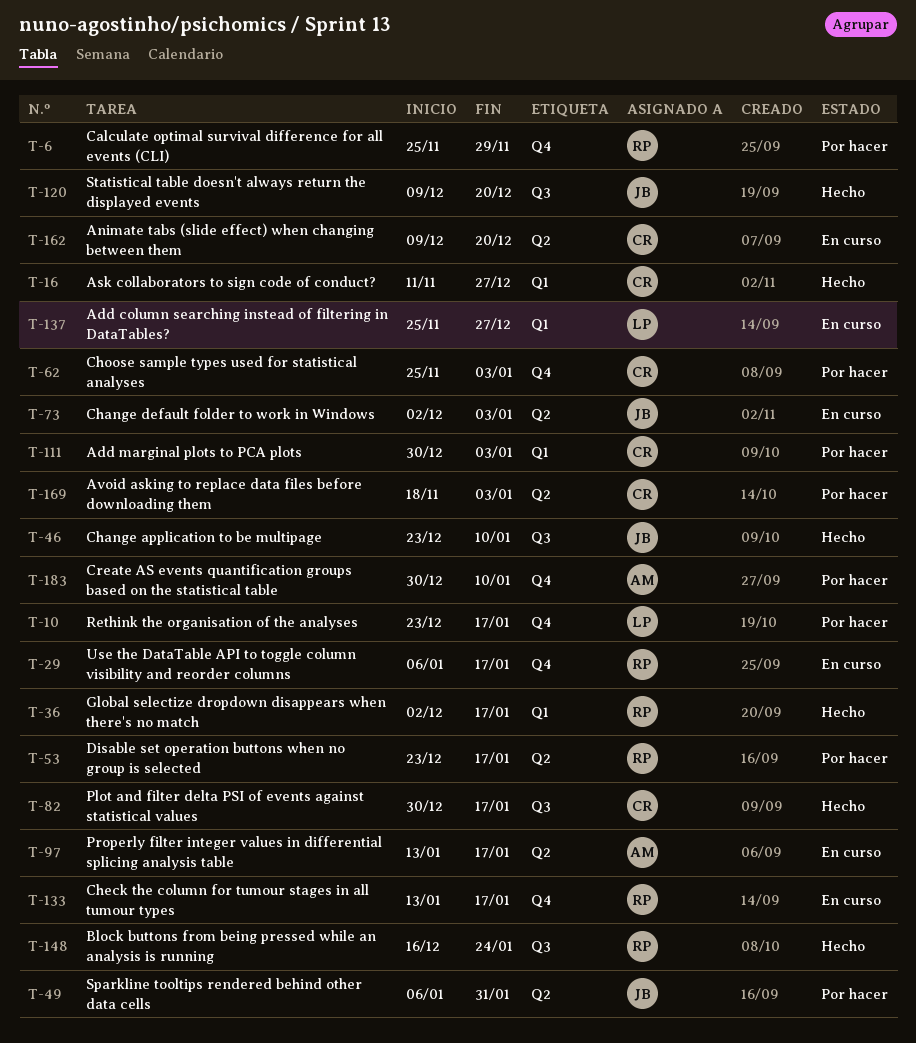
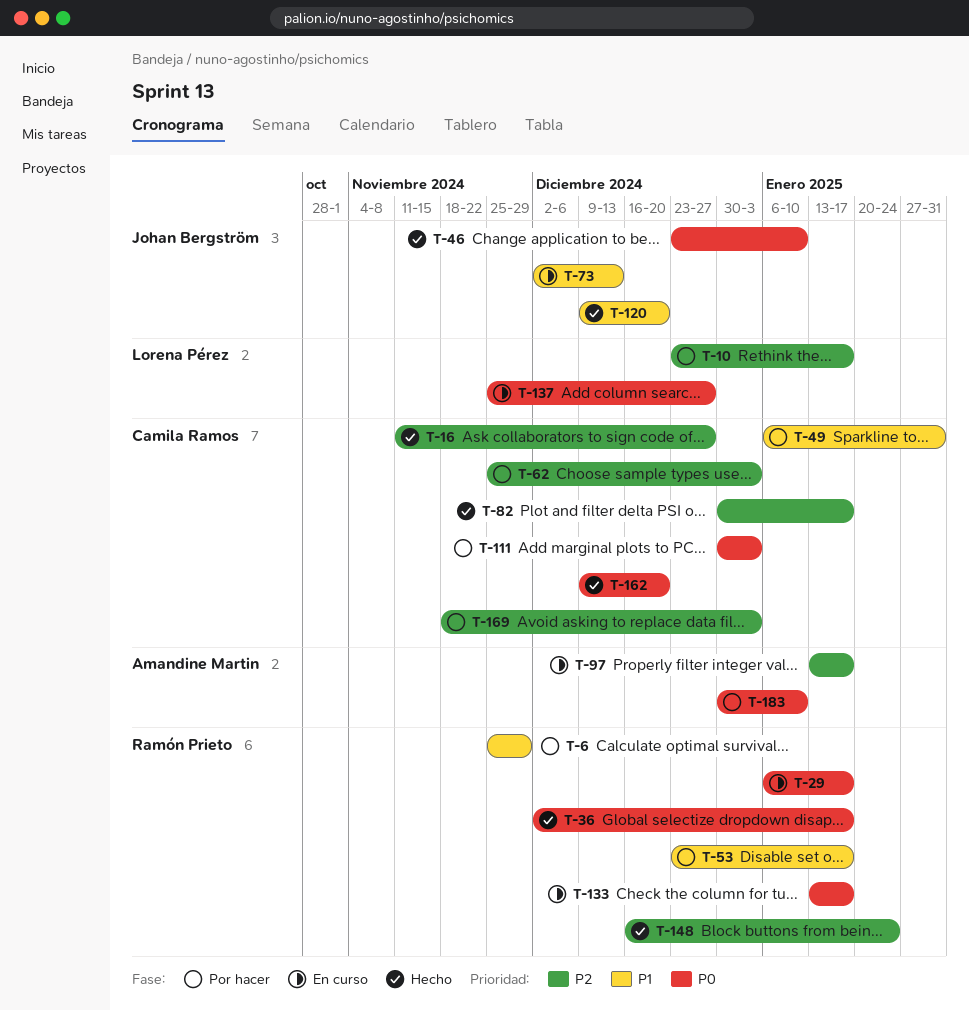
T-49, owner: Johan Bergström -> Camila Ramos
T-73, due: Jan 3 -> Dec 13
T-162, status: En curso -> Hecho

